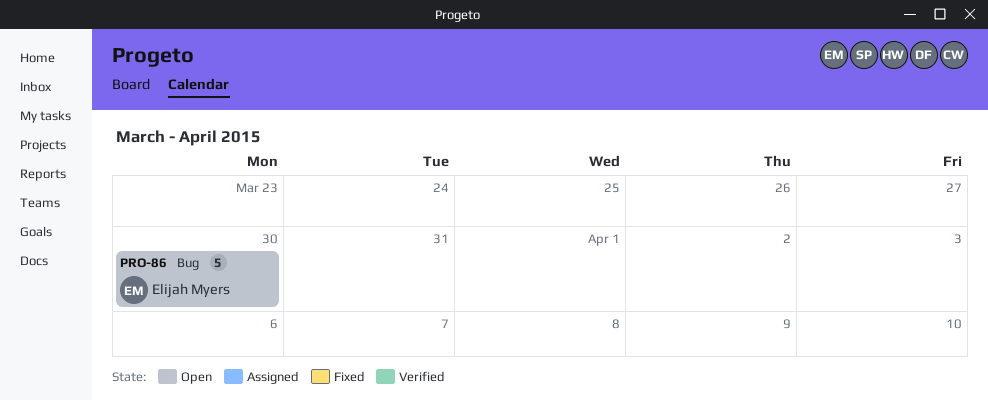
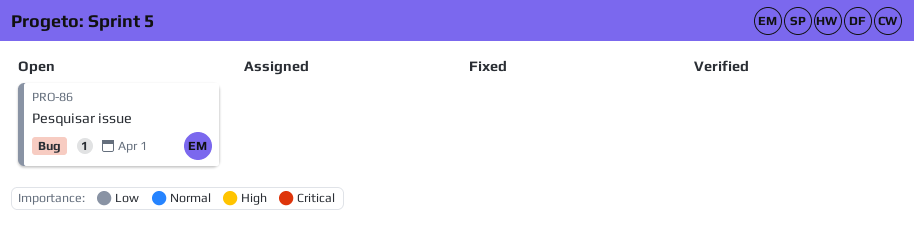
PRO-86, estimate: 5 -> 1
PRO-86, due: Mar 30 -> Apr 1

